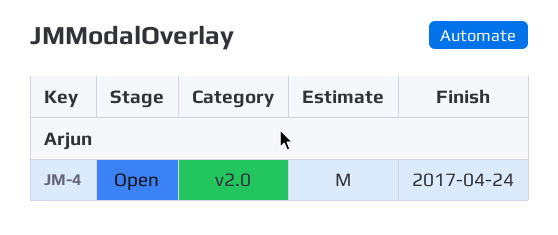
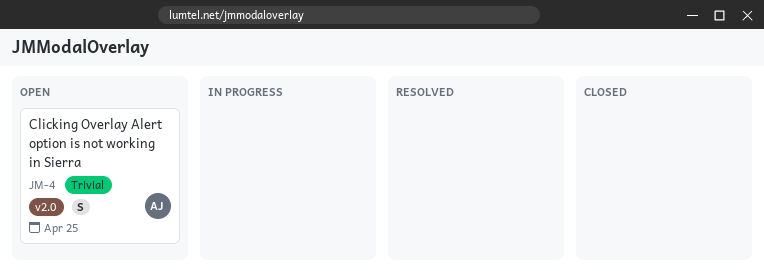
JM-4, estimate: M -> S
JM-4, due: Apr 24 -> Apr 25

